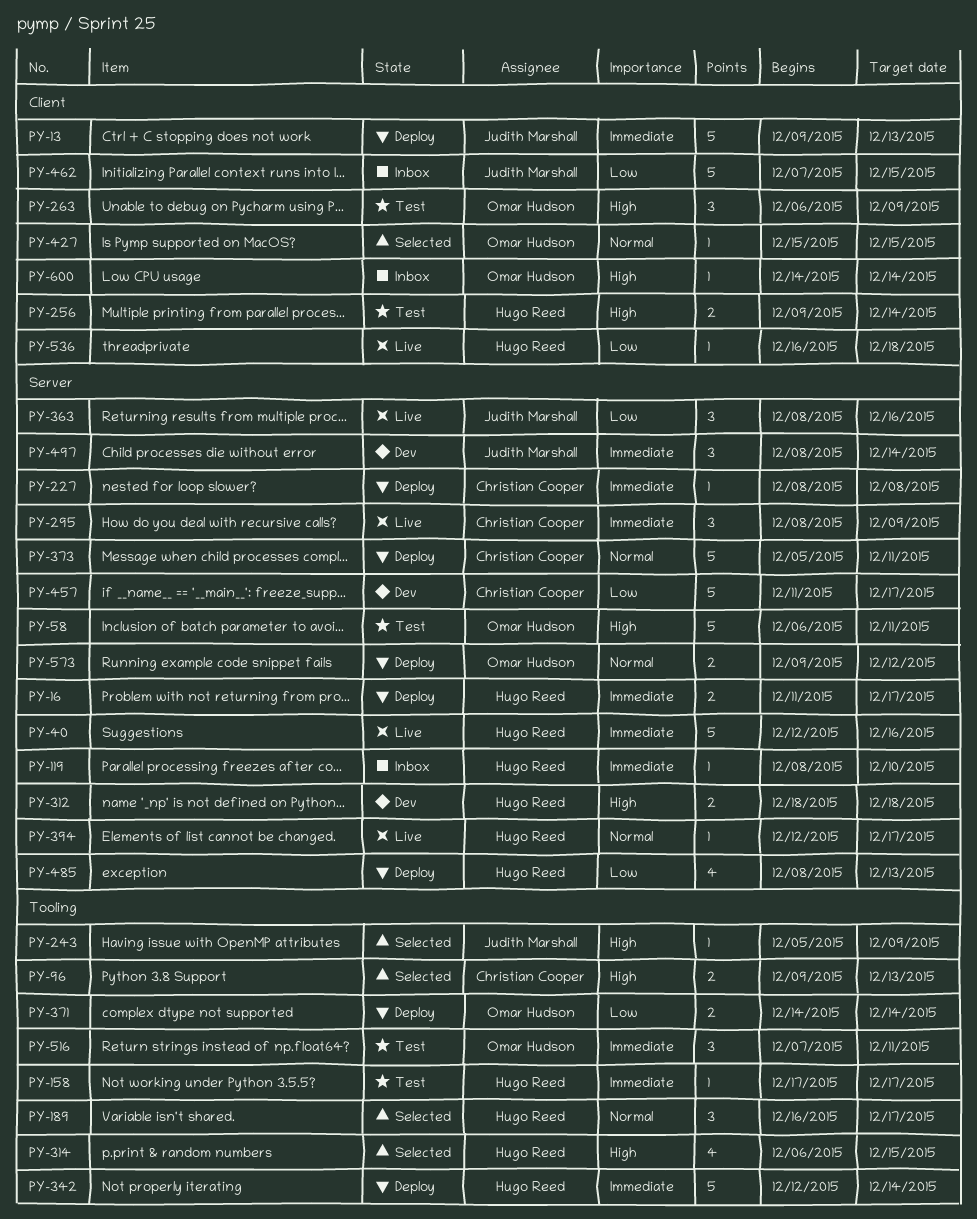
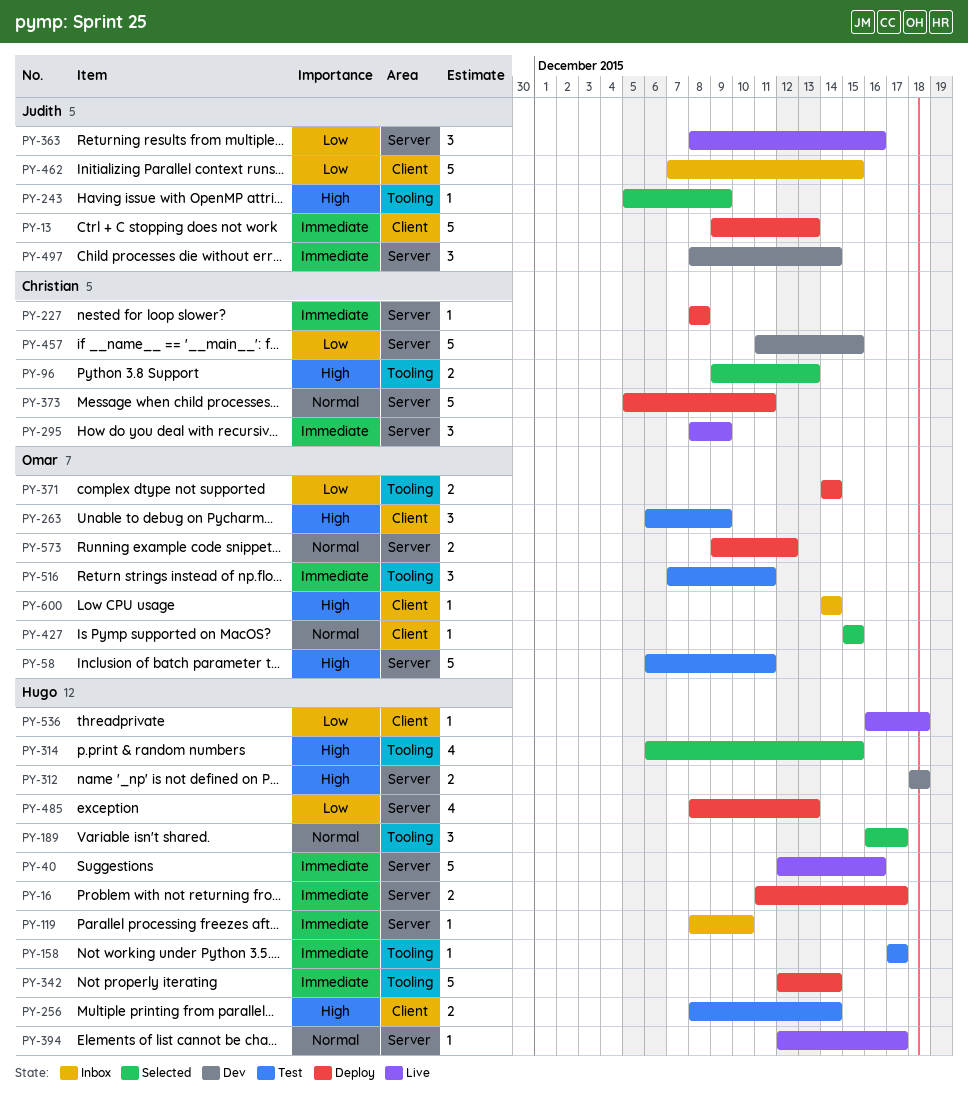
PY-256, start: Dec 9 -> Dec 8
PY-457, due: Dec 17 -> Dec 15

